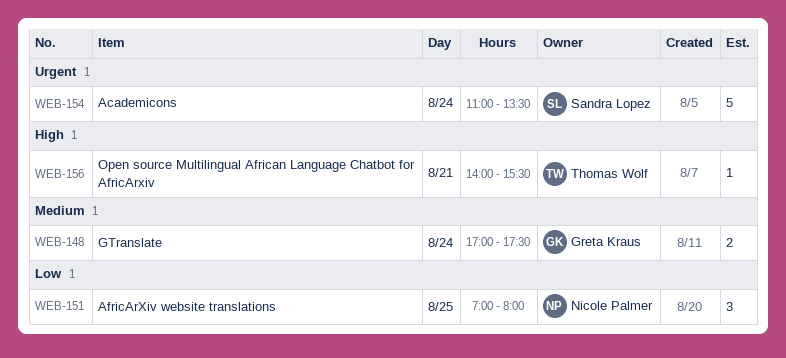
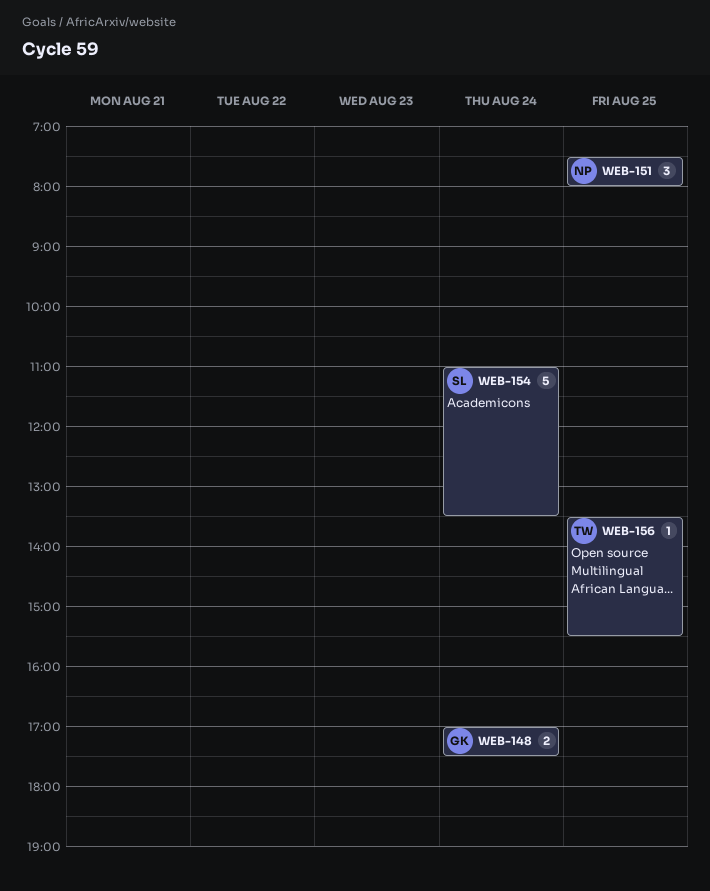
WEB-151, begins: 07:00 -> 07:30
WEB-156, day: Aug 21 -> Aug 25
WEB-156, begins: 14:00 -> 13:30

